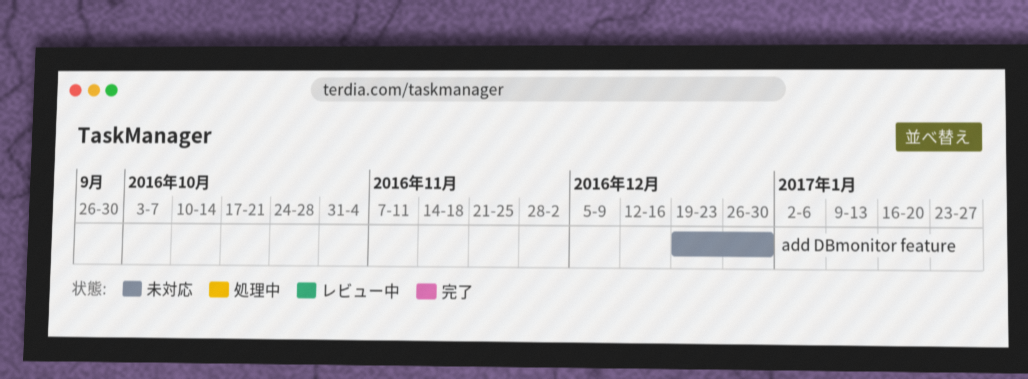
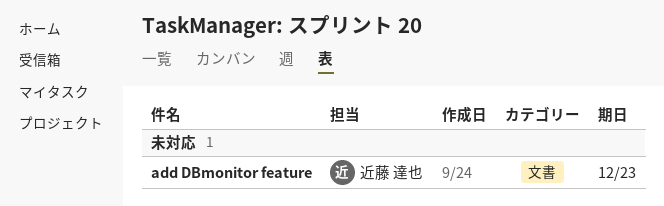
add DBmonitor feature, due: Dec 30 -> Dec 23

